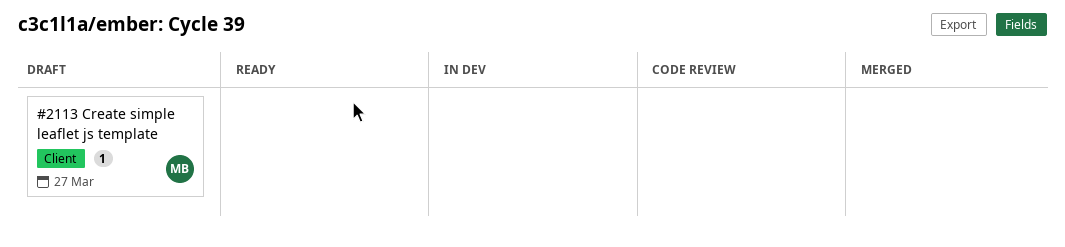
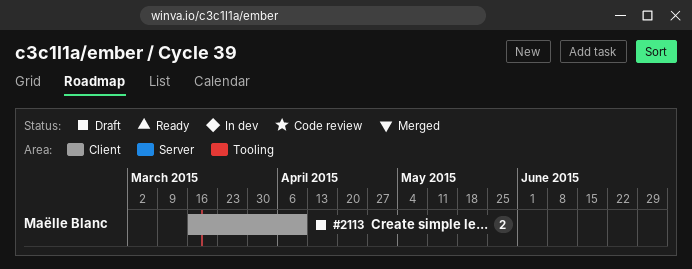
#2113, estimate: 1 -> 2
#2113, due: Mar 27 -> Apr 10

